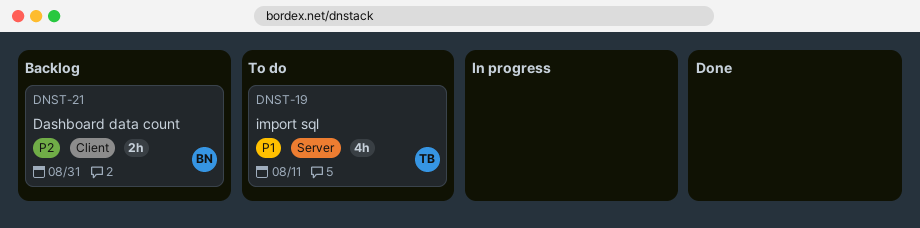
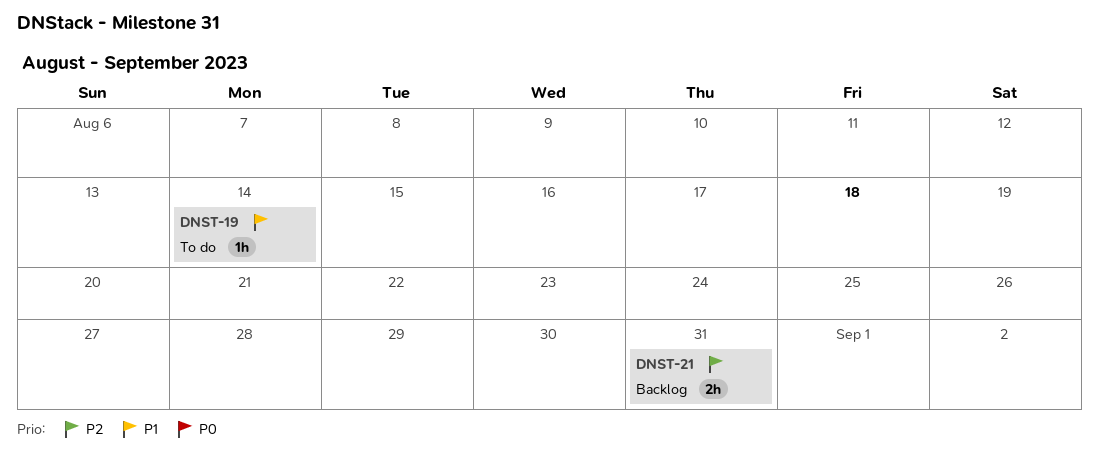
DNST-19, estimate: 4h -> 1h
DNST-19, due: Aug 11 -> Aug 14

